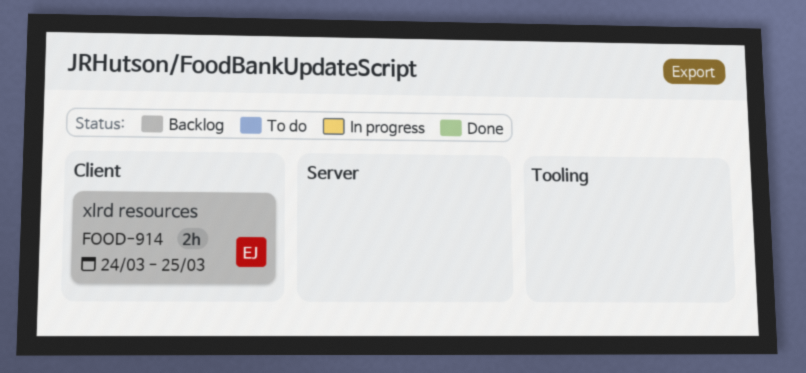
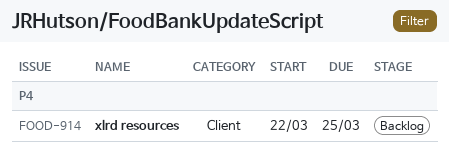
FOOD-914, start: Mar 24 -> Mar 22

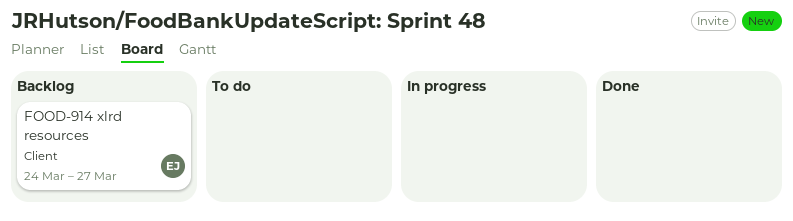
FOOD-914, start: Mar 22 -> Mar 24
FOOD-914, due: Mar 25 -> Mar 27

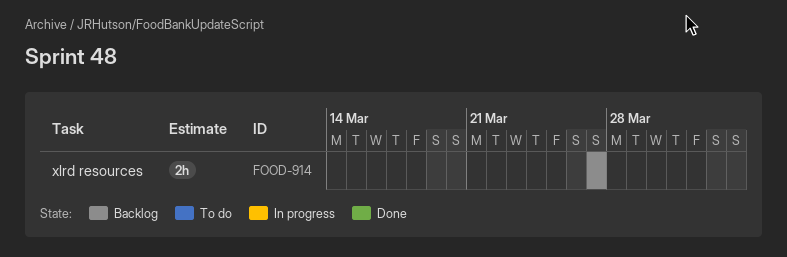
FOOD-914, start: Mar 24 -> Mar 27

